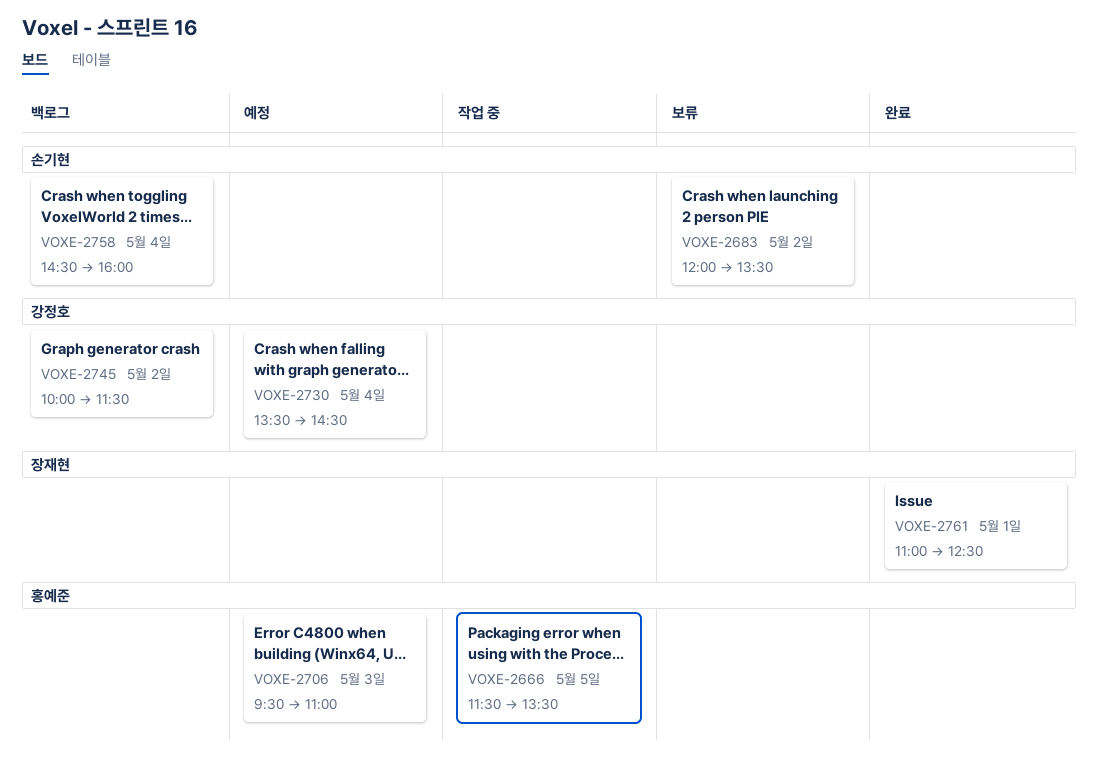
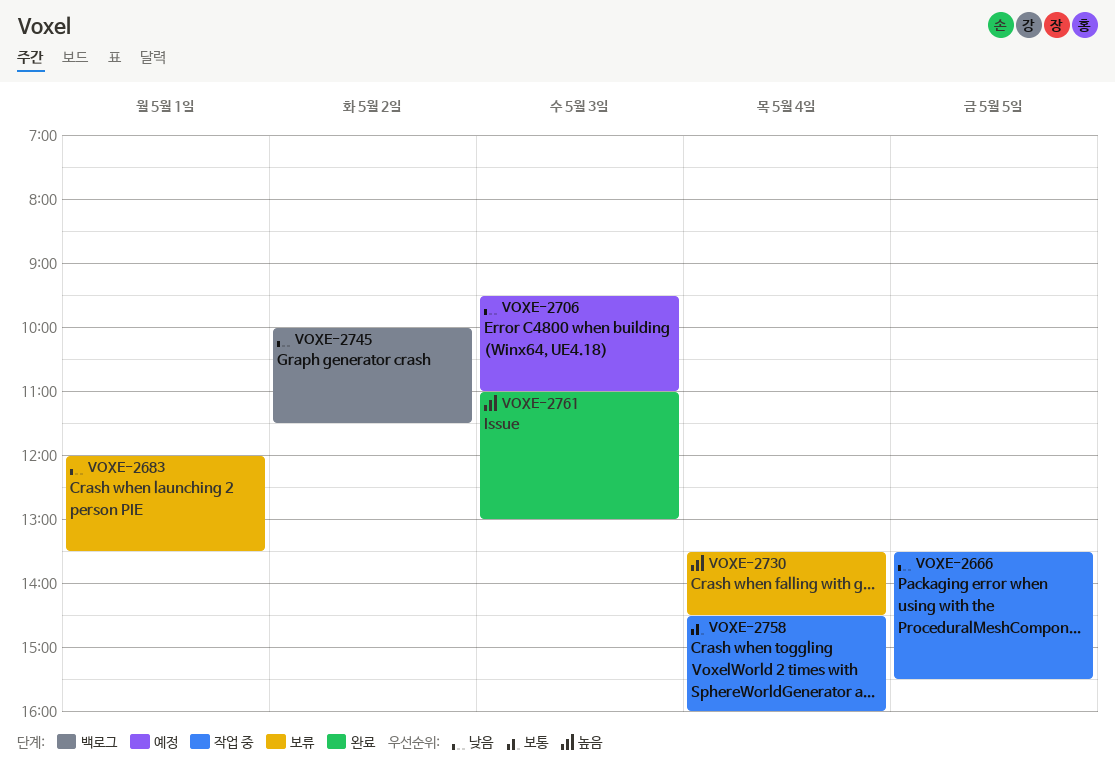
VOXE-2666, begins: 11:30 -> 13:30
VOXE-2666, ends: 13:30 -> 15:30
VOXE-2683, day: May 2 -> May 1
VOXE-2730, status: 예정 -> 보류
VOXE-2758, status: 백로그 -> 작업 중
VOXE-2761, day: May 1 -> May 3
VOXE-2761, ends: 12:30 -> 13:00

